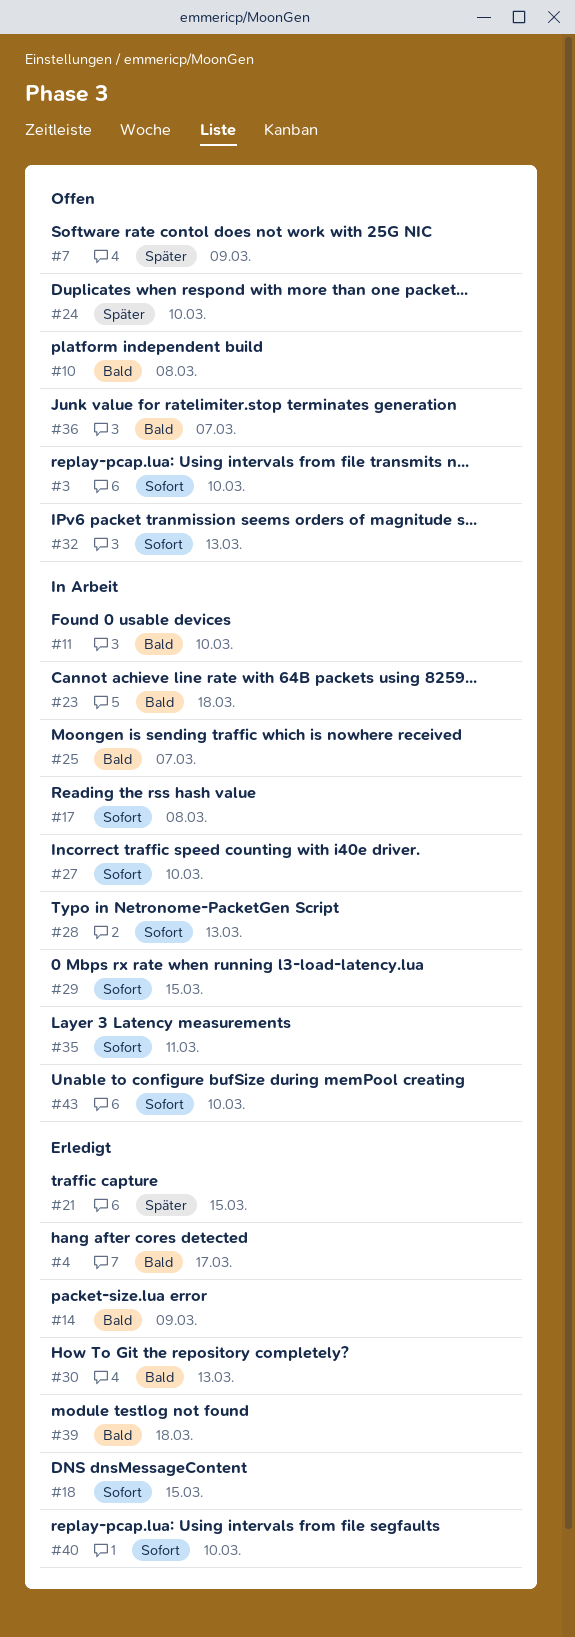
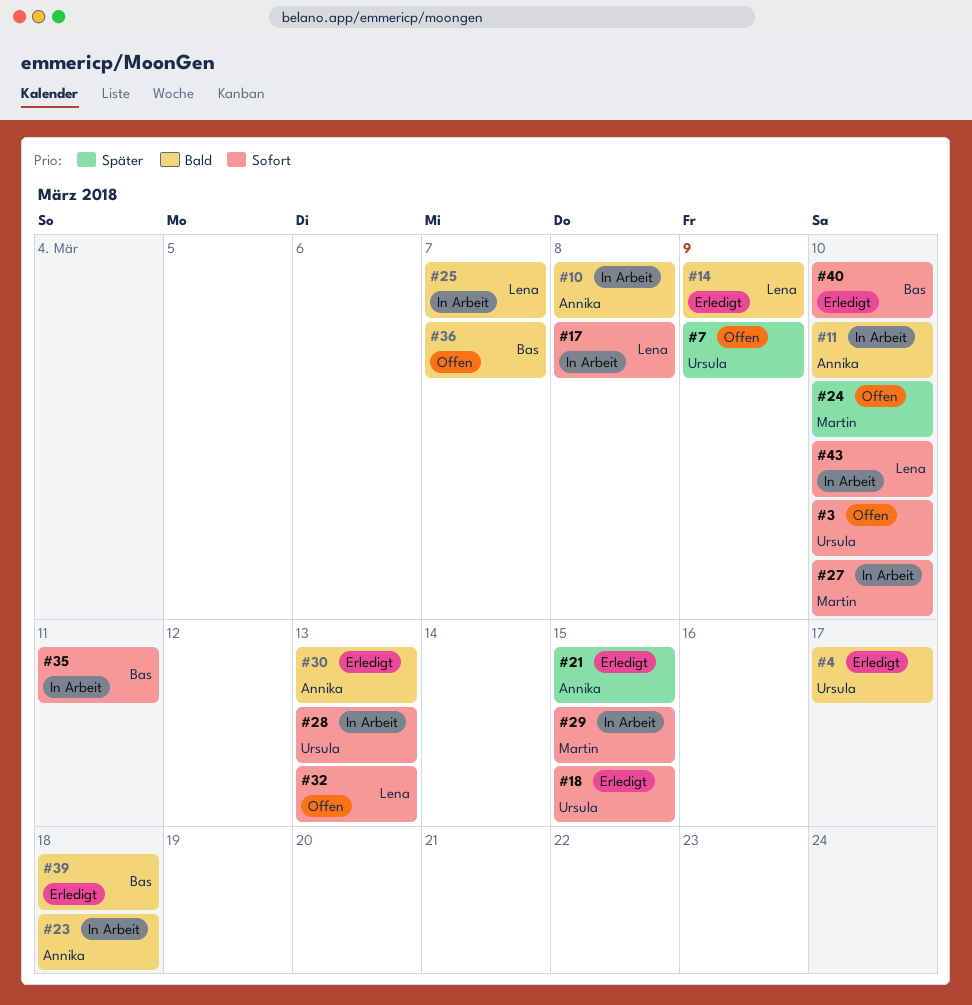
#10, status: Offen -> In Arbeit

